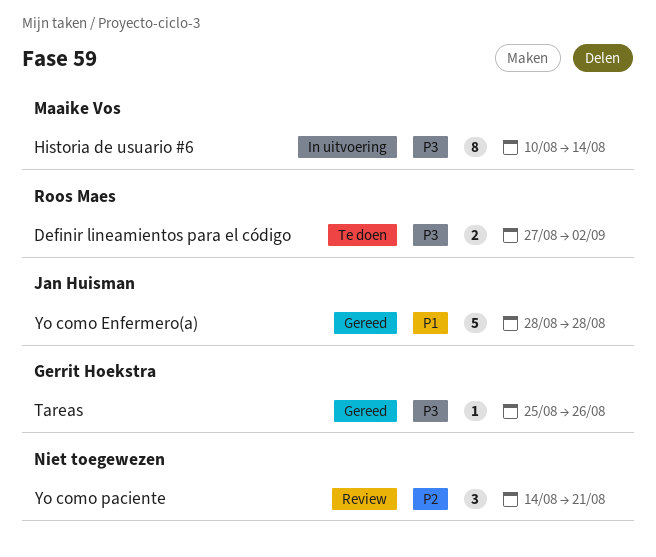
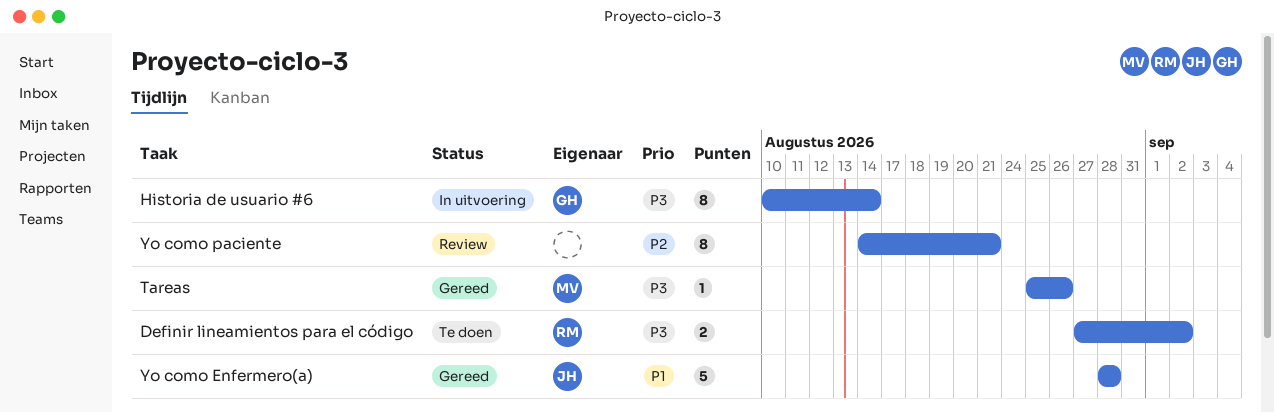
Historia de usuario #6, owner: Maaike Vos -> Gerrit Hoekstra
Tareas, owner: Gerrit Hoekstra -> Maaike Vos
Yo como paciente, estimate: 3 -> 8

